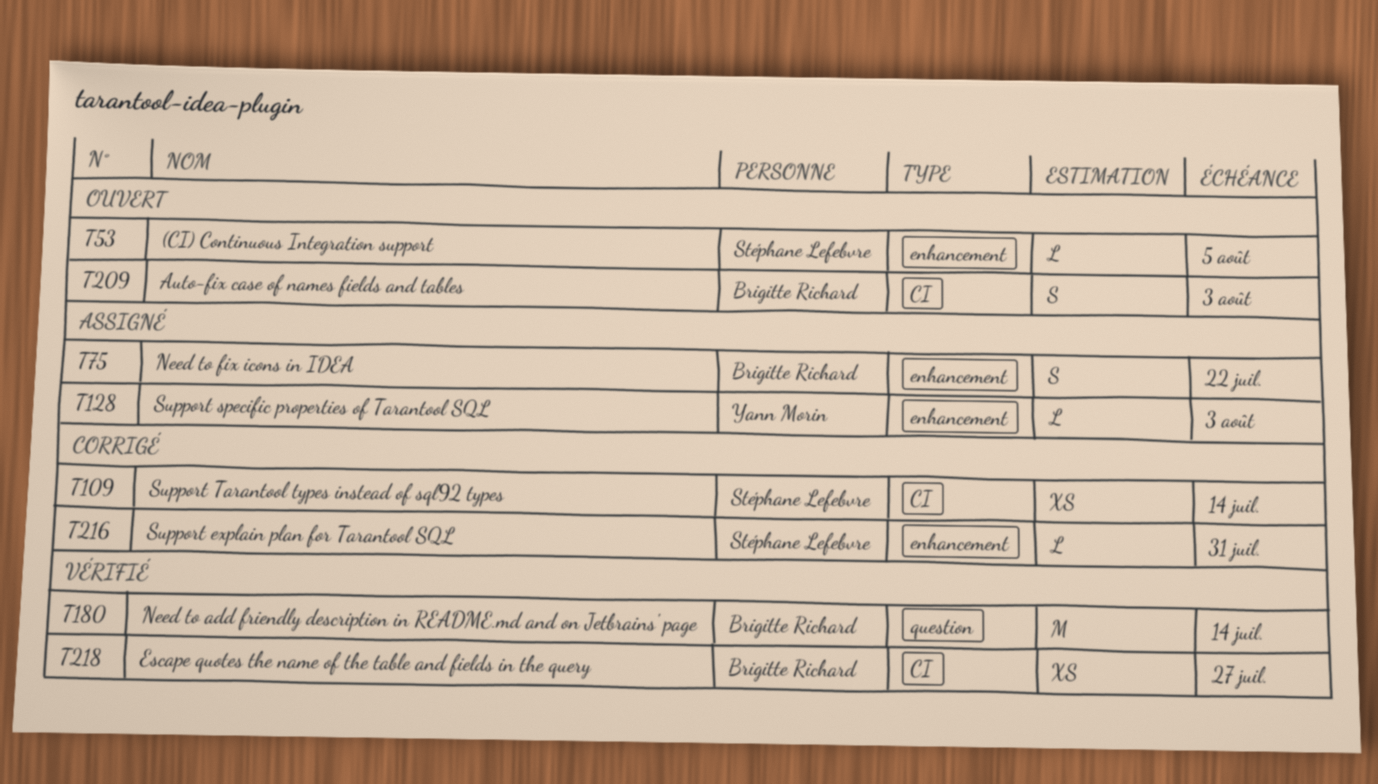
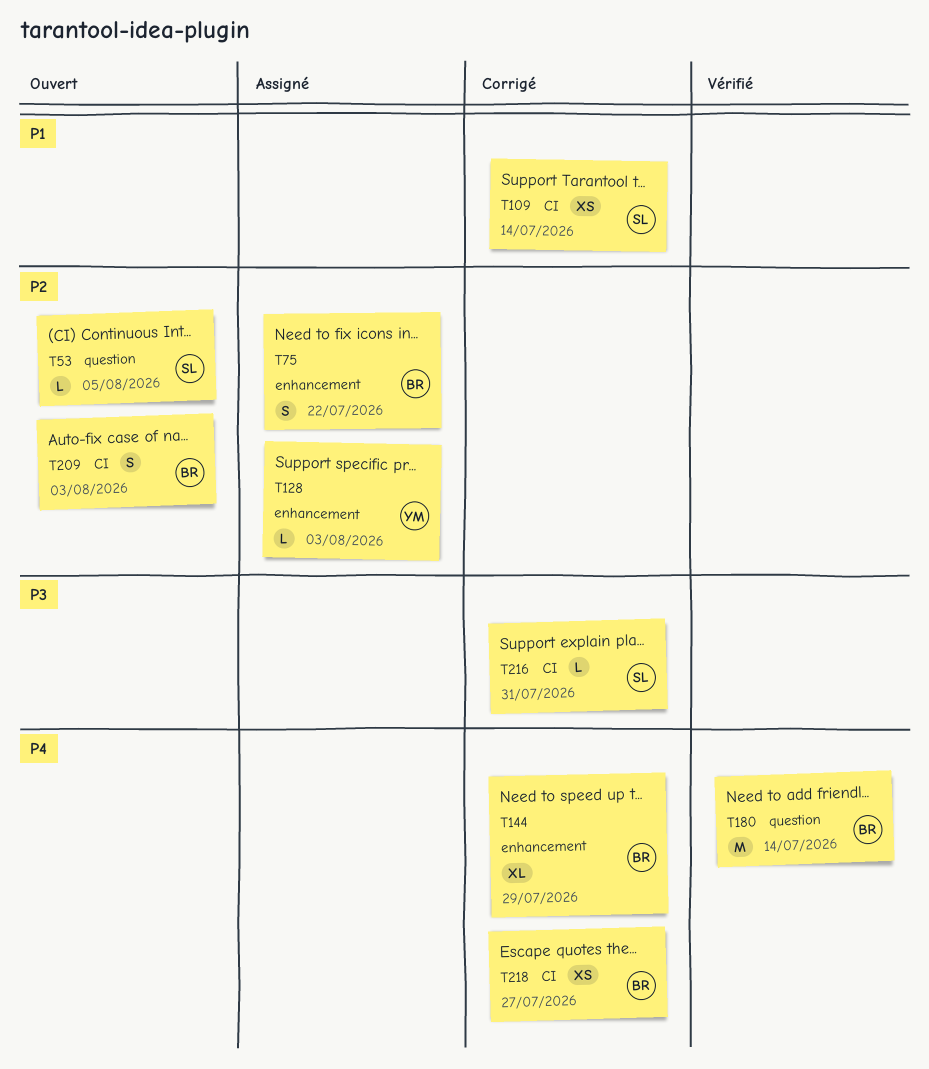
T53, label: enhancement -> question
T144: none -> present
T216, label: enhancement -> CI
T218, status: Vérifié -> Corrigé

